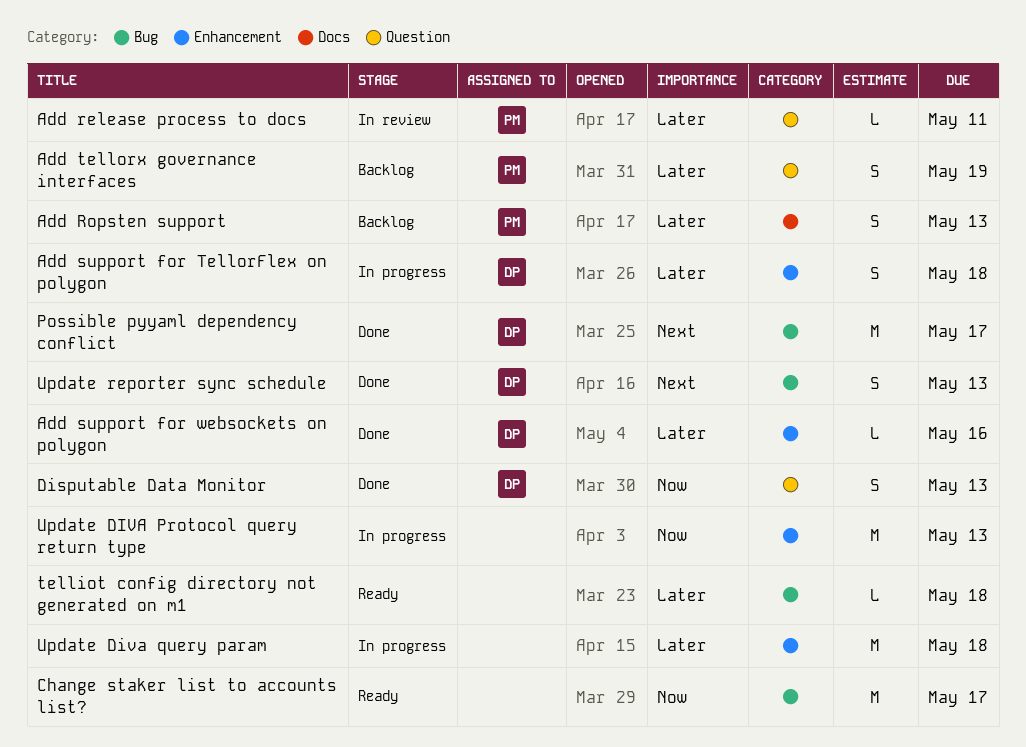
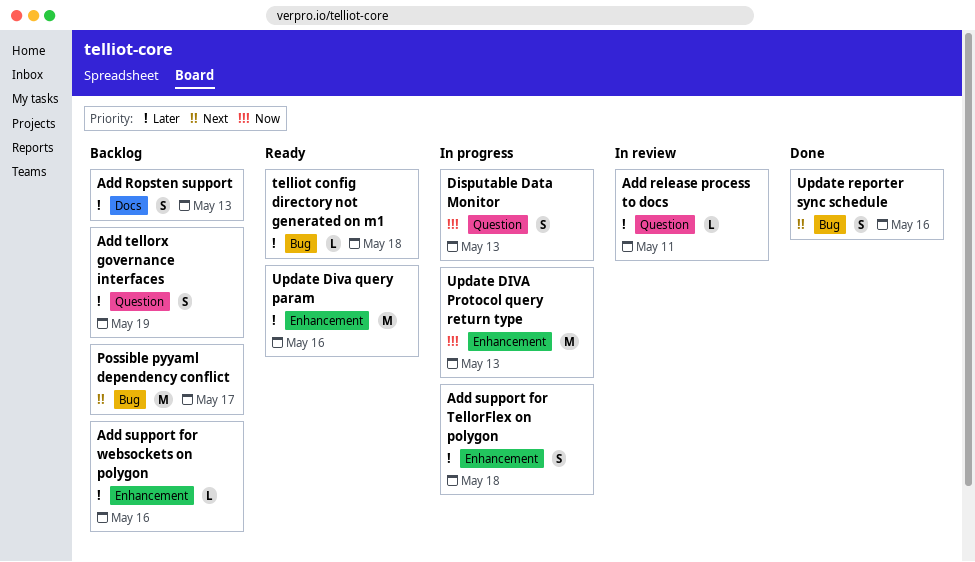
Add support for websockets on polygon, status: Done -> Backlog
Change staker list to accounts list?: present -> none
Disputable Data Monitor, status: Done -> In progress
Possible pyyaml dependency conflict, status: Done -> Backlog
Update Diva query param, status: In progress -> Ready
Update Diva query param, due: May 18 -> May 16
Update reporter sync schedule, due: May 13 -> May 16

